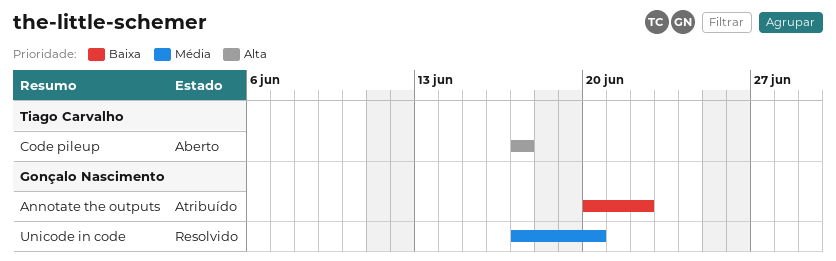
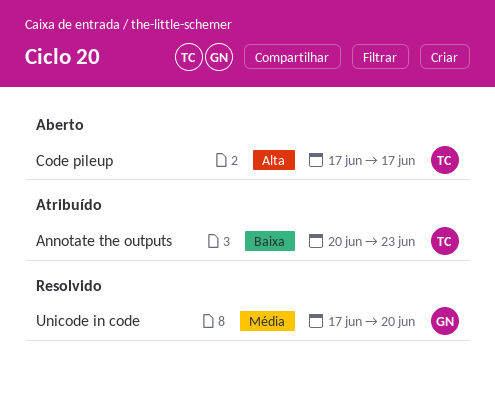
Annotate the outputs, owner: Gonçalo Nascimento -> Tiago Carvalho
Annotate the outputs, due: Jun 22 -> Jun 23

